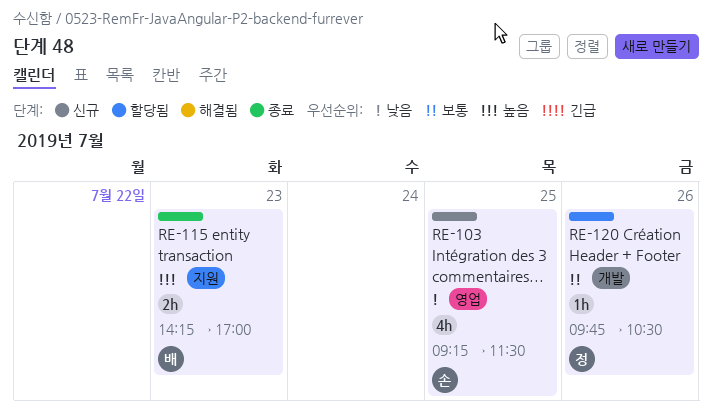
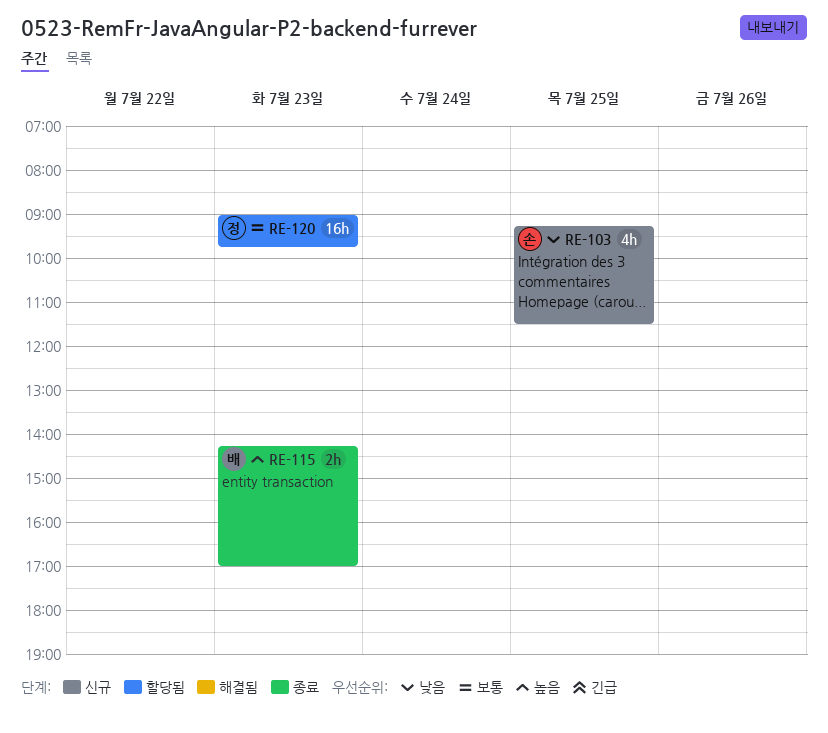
RE-120, estimate: 1h -> 16h
RE-120, day: Jul 26 -> Jul 23
RE-120, begins: 09:45 -> 09:00
RE-120, ends: 10:30 -> 09:45

